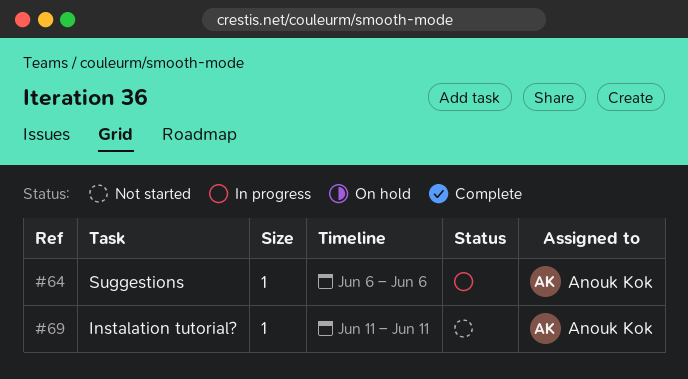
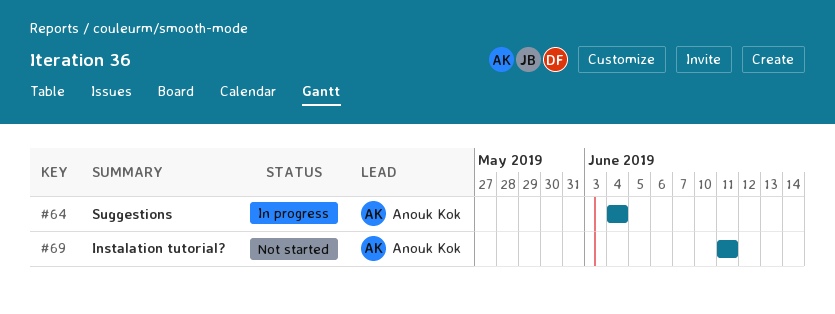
#64, start: Jun 6 -> Jun 4
#64, due: Jun 6 -> Jun 4

